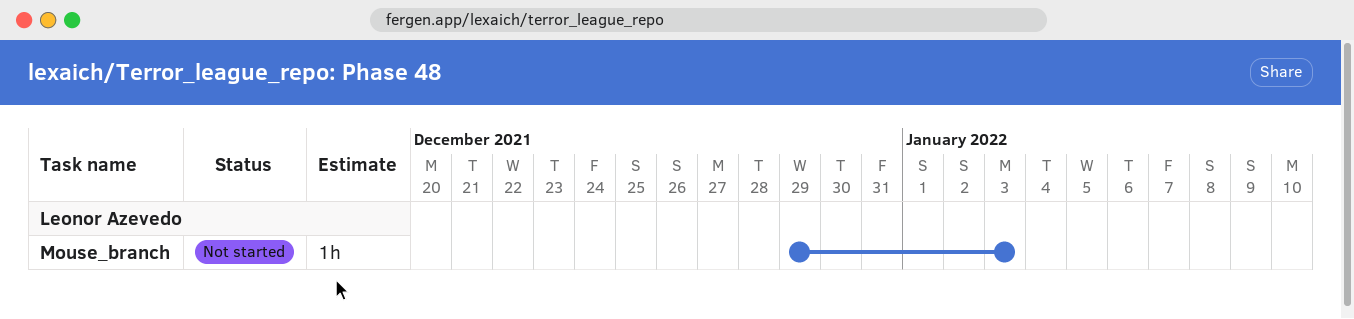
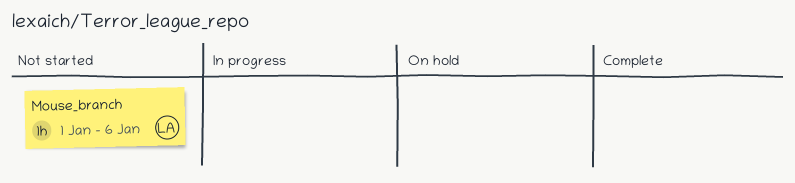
Mouse_branch, start: Dec 29 -> Jan 1
Mouse_branch, due: Jan 3 -> Jan 6

